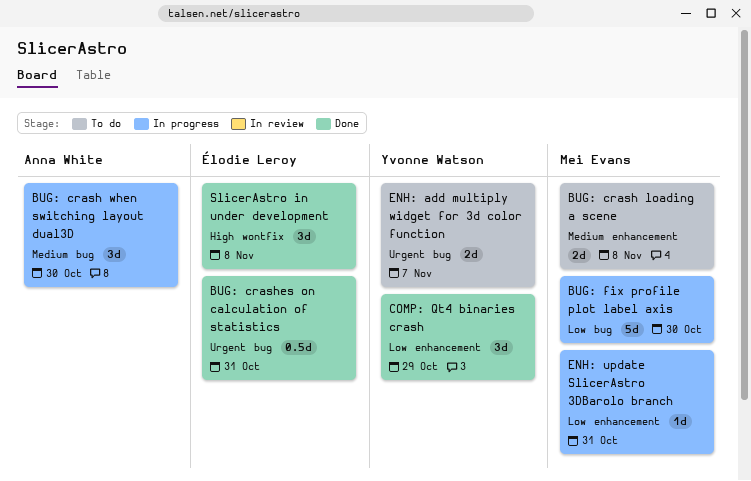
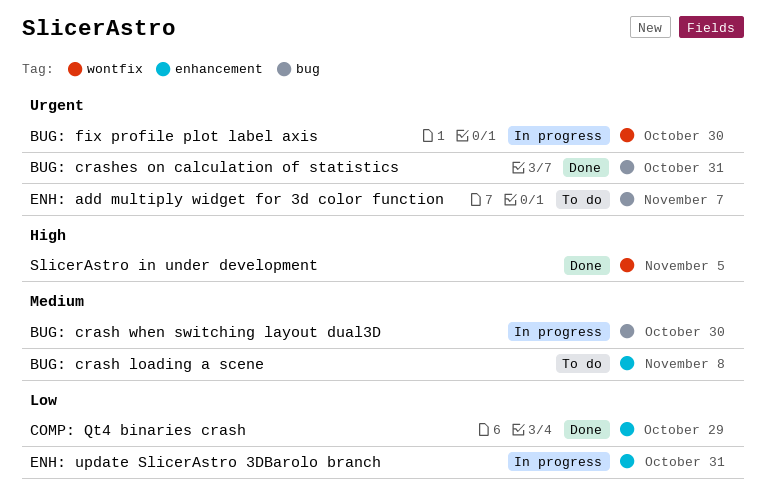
BUG: fix profile plot label axis, priority: Low -> Urgent
BUG: fix profile plot label axis, label: bug -> wontfix
SlicerAstro in under development, due: Nov 8 -> Nov 5

